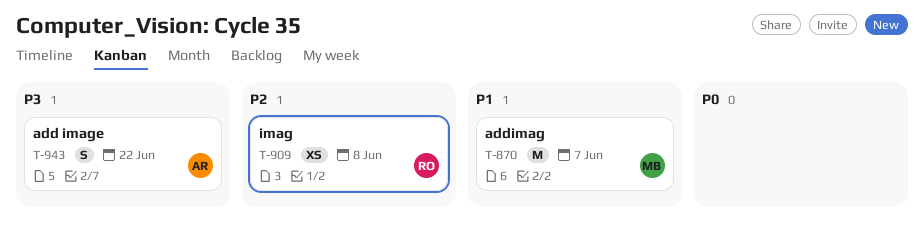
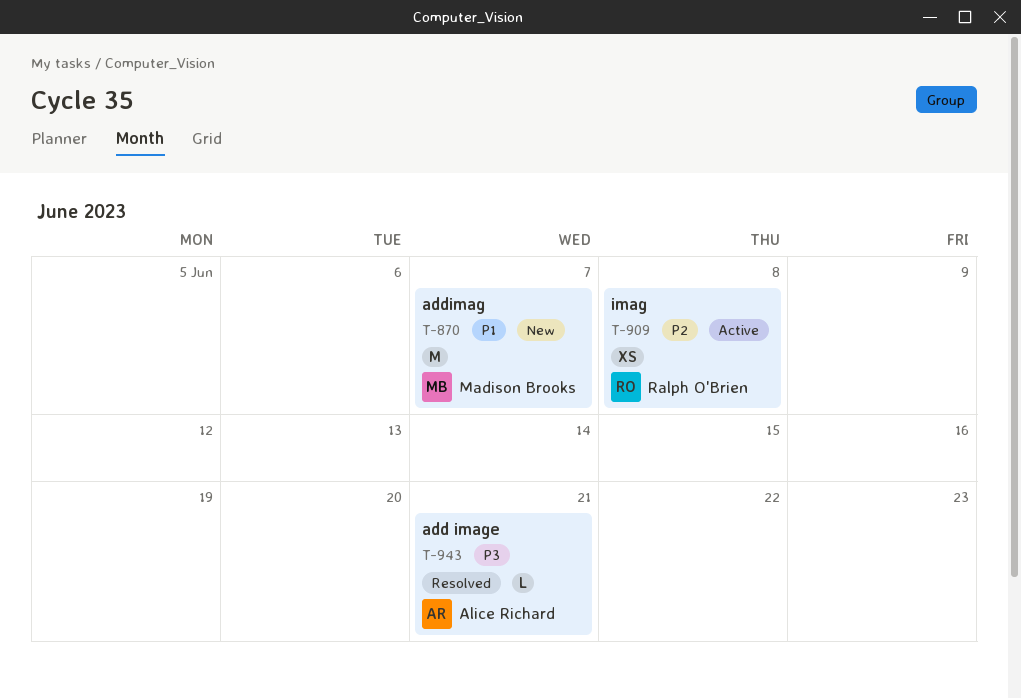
T-943, estimate: S -> L
T-943, due: Jun 22 -> Jun 21

